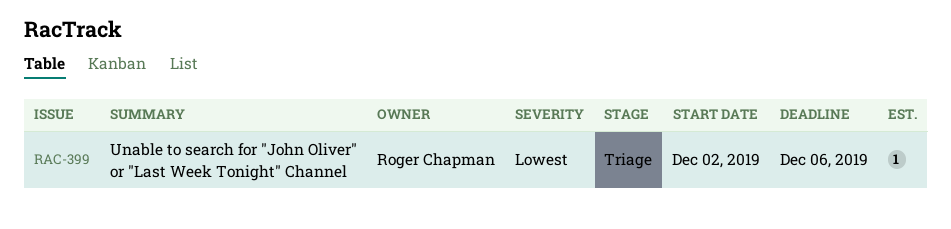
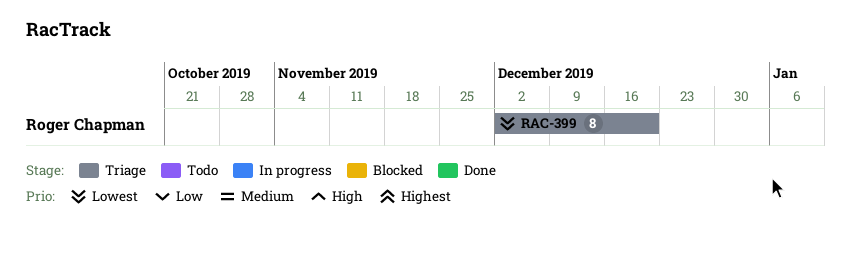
RAC-399, estimate: 1 -> 8
RAC-399, due: Dec 6 -> Dec 20

